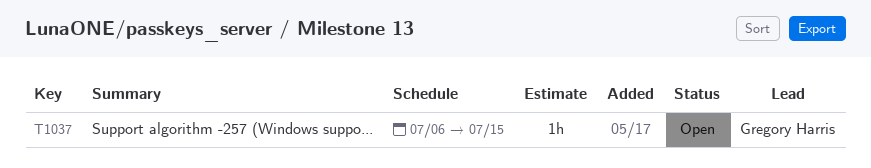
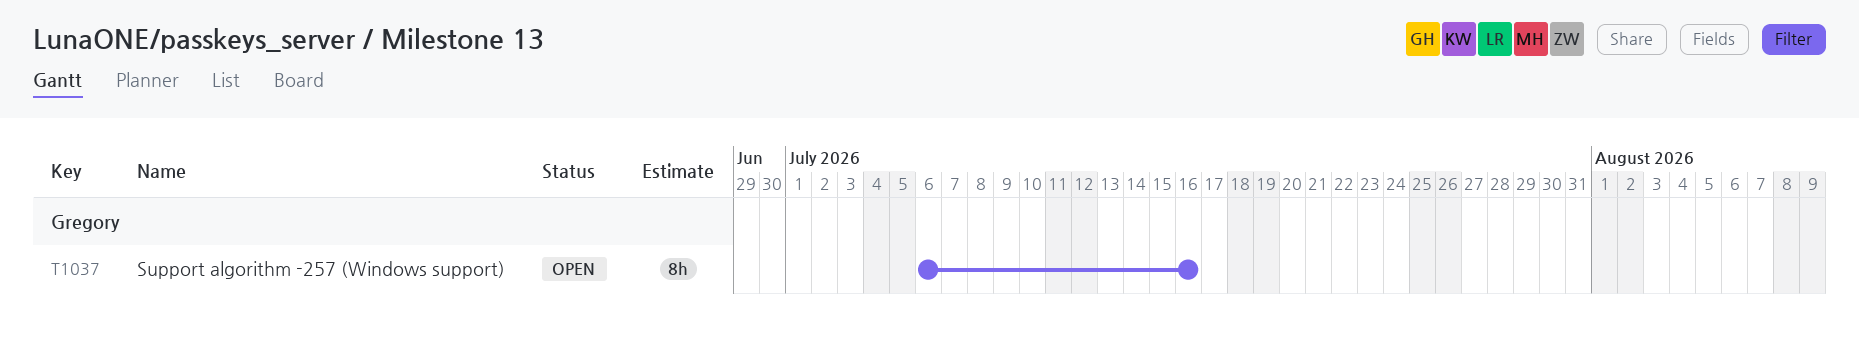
T1037, estimate: 1h -> 8h
T1037, due: Jul 15 -> Jul 16

